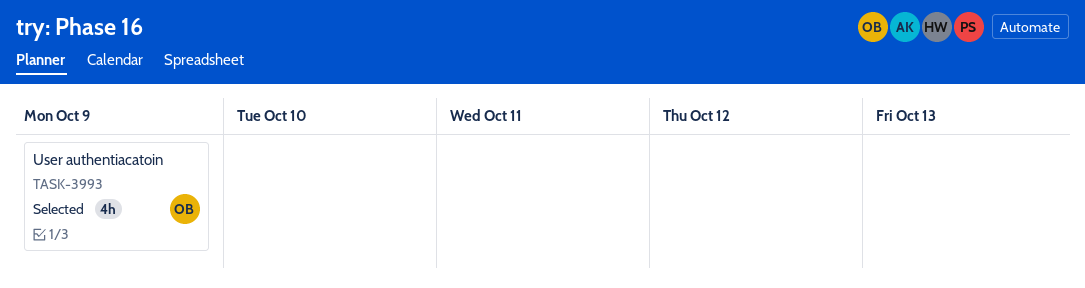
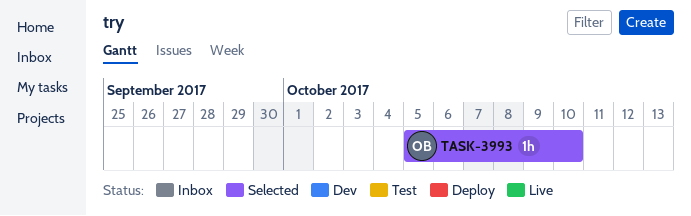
TASK-3993, estimate: 4h -> 1h
TASK-3993, due: Oct 9 -> Oct 10

